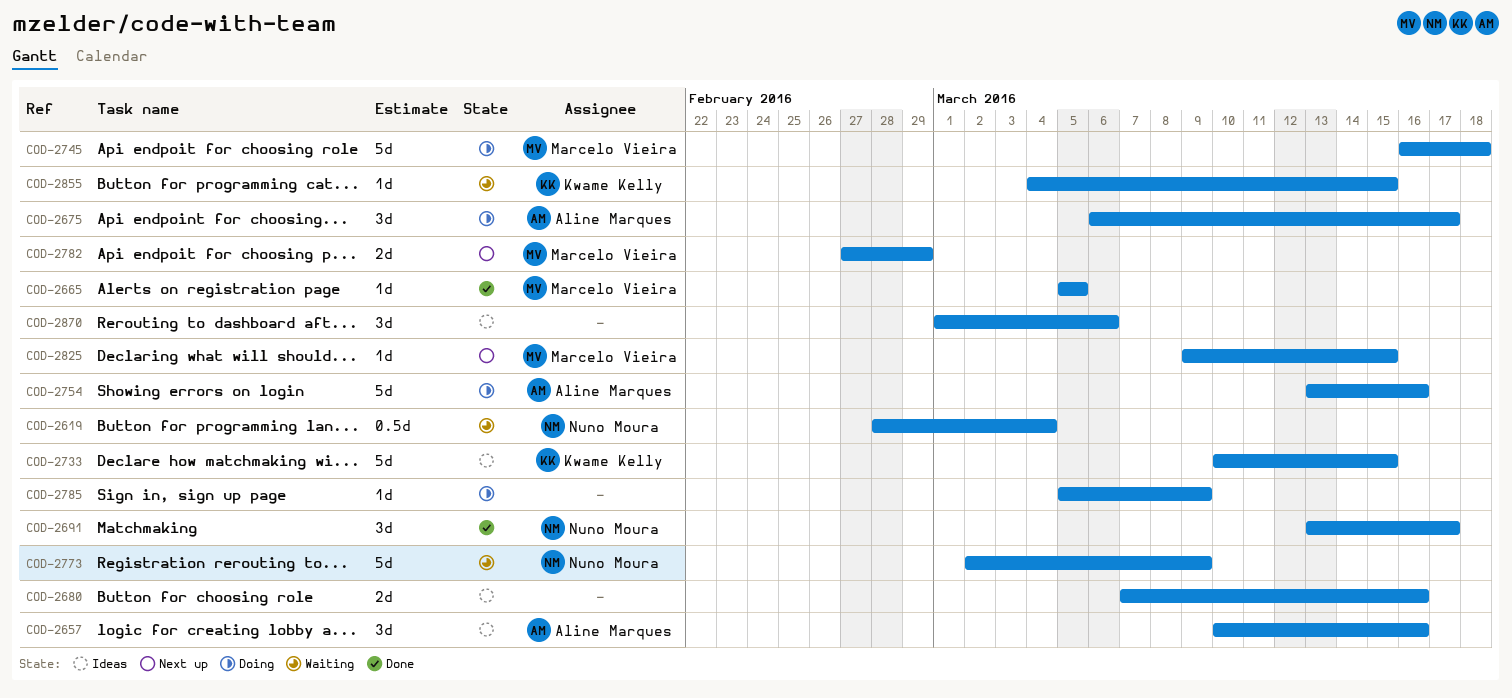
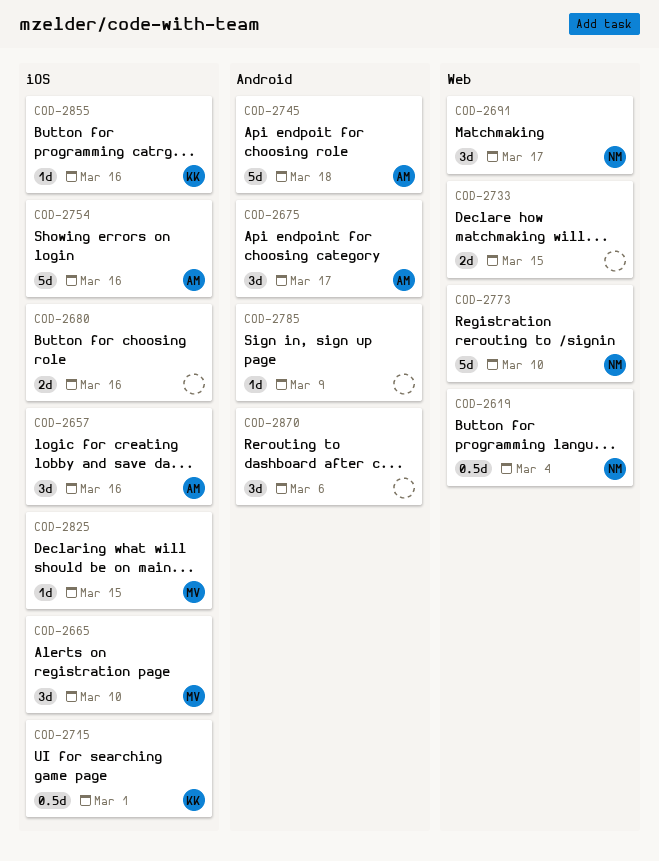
COD-2665, estimate: 1d -> 3d
COD-2665, due: Mar 5 -> Mar 10
COD-2715: none -> present
COD-2733, owner: Kwame Kelly -> none
COD-2733, estimate: 5d -> 2d
COD-2745, owner: Marcelo Vieira -> Aline Marques
COD-2773, due: Mar 9 -> Mar 10
COD-2782: present -> none
COD-2855, due: Mar 15 -> Mar 16

